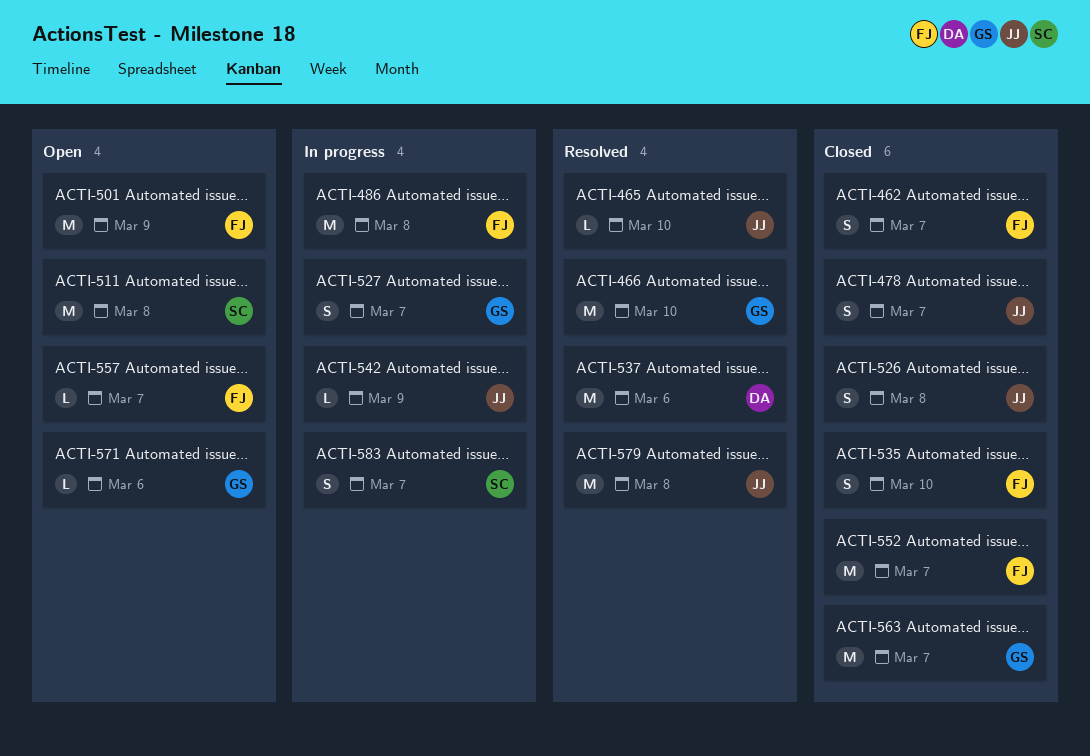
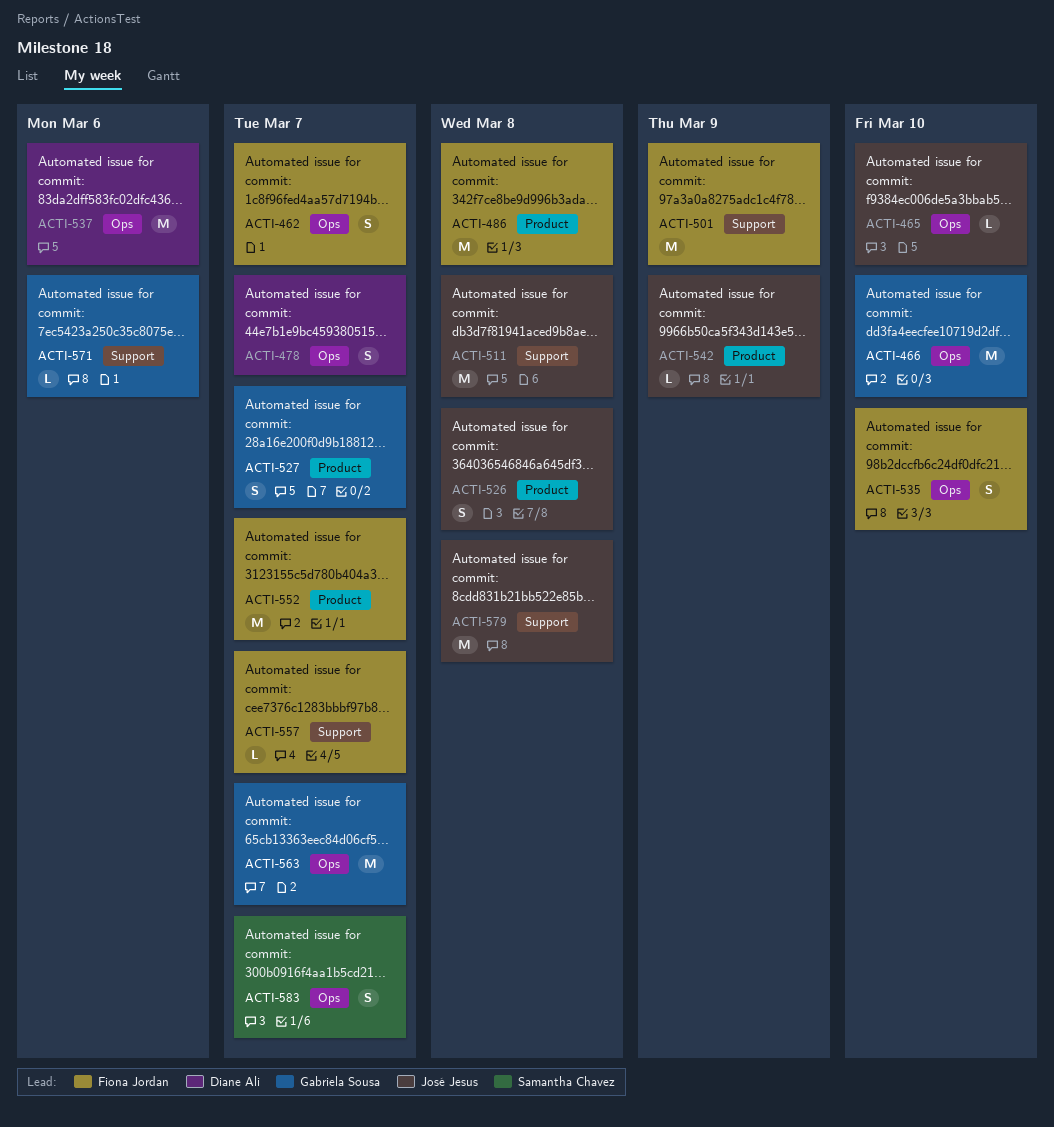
ACTI-478, owner: José Jesus -> Diane Ali
ACTI-511, owner: Samantha Chavez -> José Jesus

